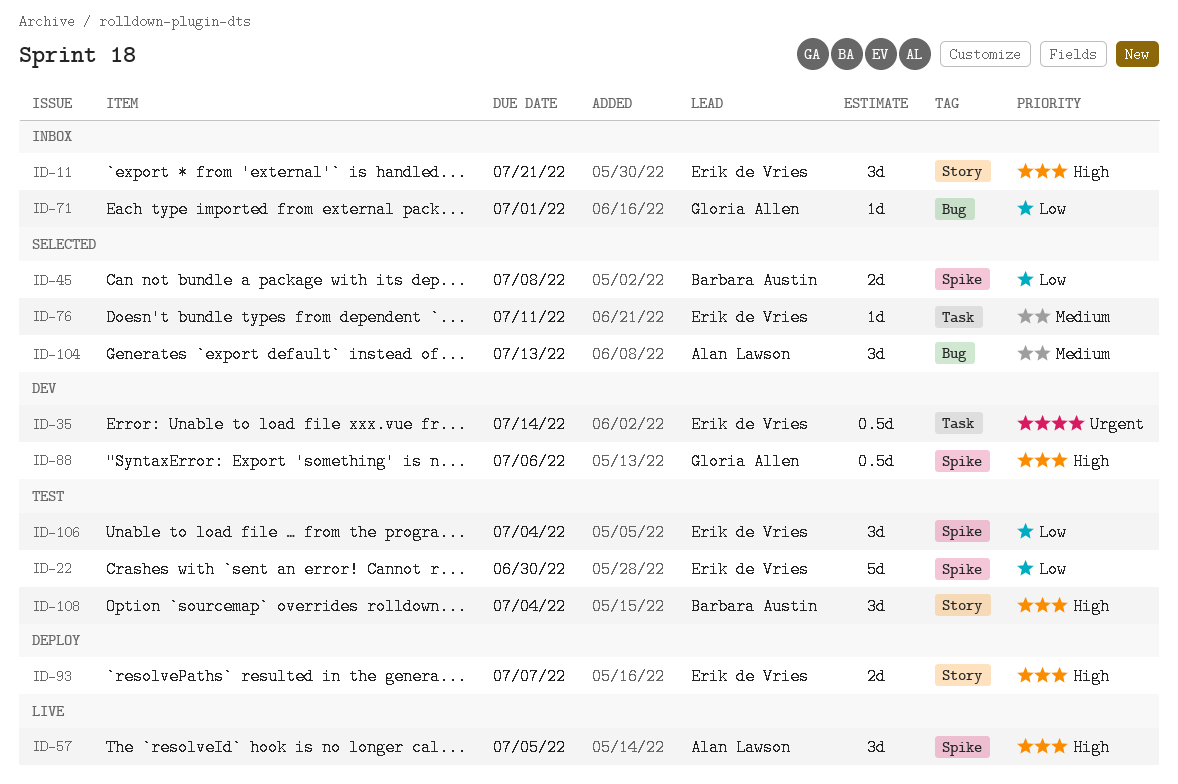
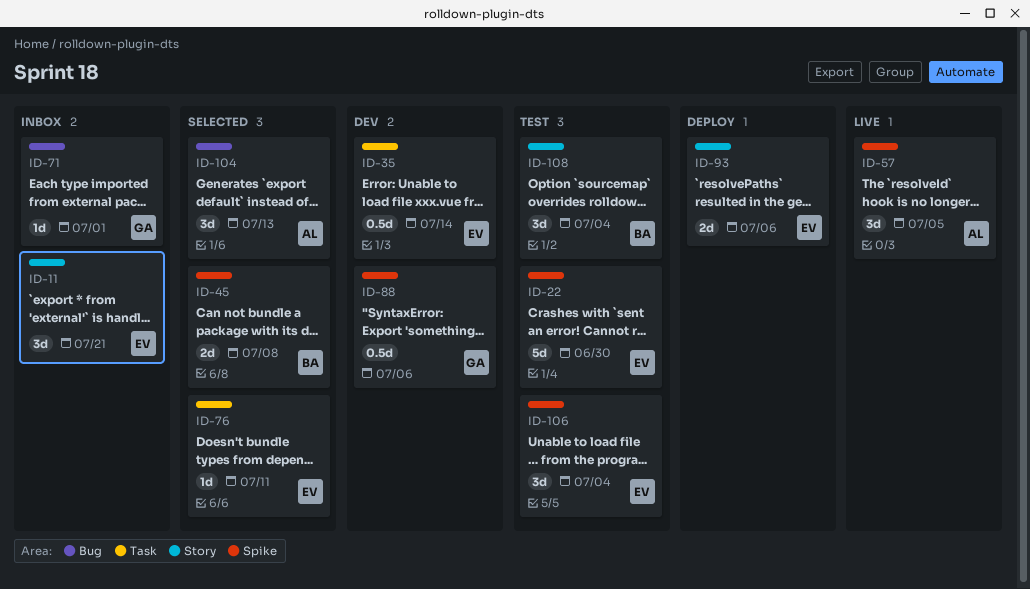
ID-93, due: Jul 7 -> Jul 6

